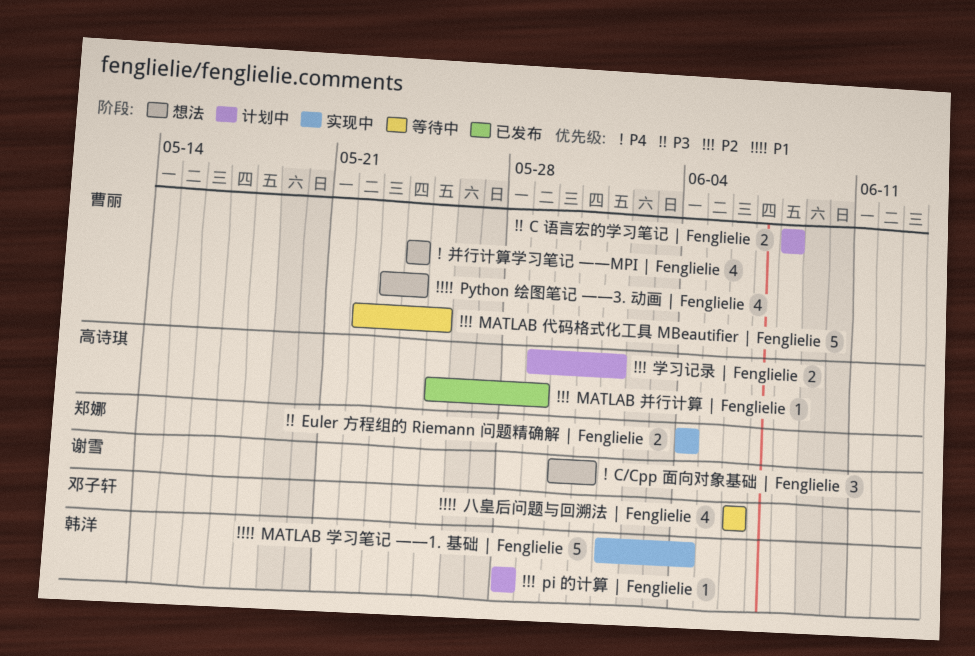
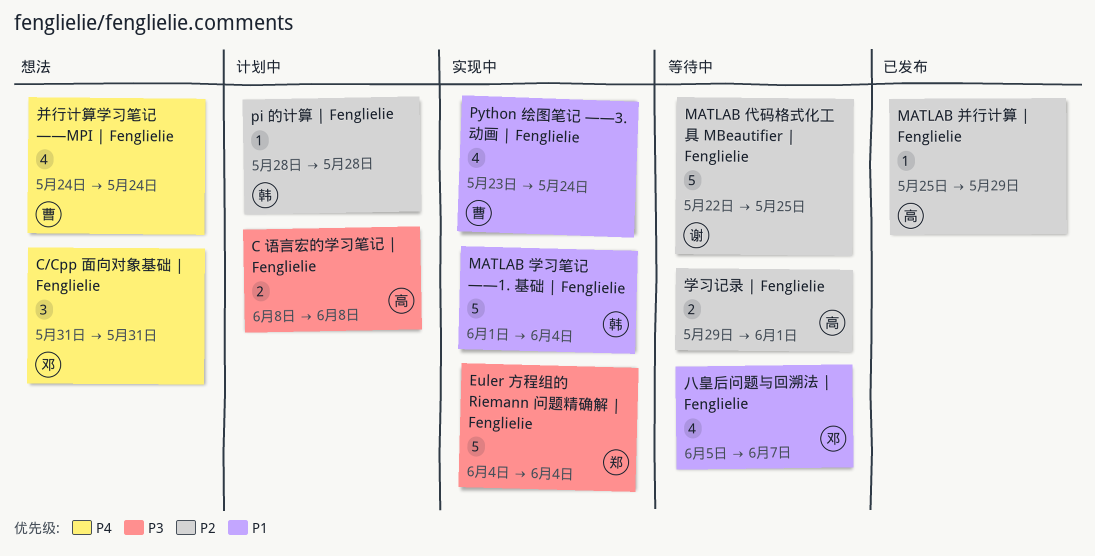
C 语言宏的学习笔记 | Fenglielie, owner: 曹丽 -> 高诗琪
C/Cpp 面向对象基础 | Fenglielie, owner: 谢雪 -> 邓子轩
C/Cpp 面向对象基础 | Fenglielie, start: May 30 -> May 31
Euler 方程组的 Riemann 问题精确解 | Fenglielie, estimate: 2 -> 5
MATLAB 代码格式化工具 MBeautifier | Fenglielie, owner: 曹丽 -> 谢雪
Python 绘图笔记 ——3. 动画 | Fenglielie, status: 想法 -> 实现中
八皇后问题与回溯法 | Fenglielie, start: Jun 6 -> Jun 5
八皇后问题与回溯法 | Fenglielie, due: Jun 6 -> Jun 7
学习记录 | Fenglielie, status: 计划中 -> 等待中

